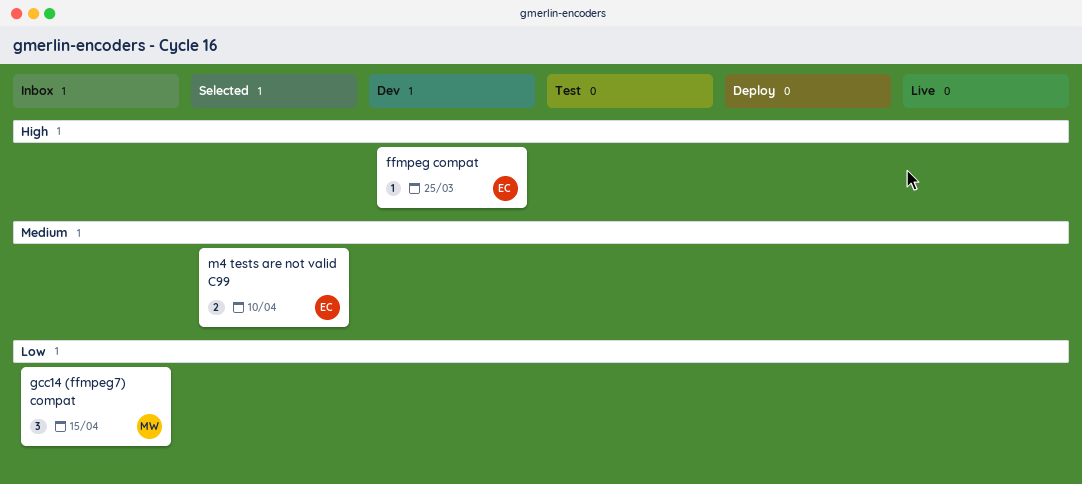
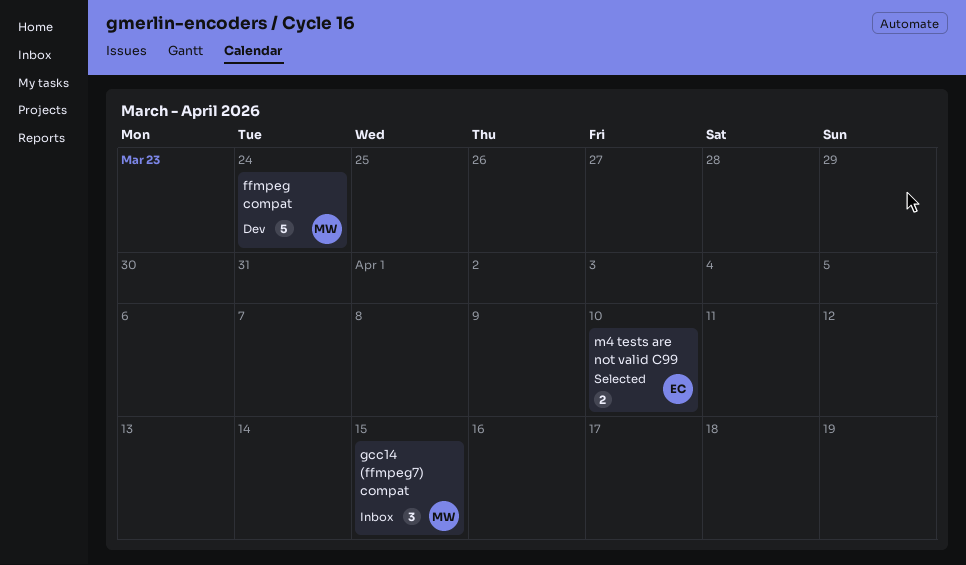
ffmpeg compat, owner: EC -> MW
ffmpeg compat, estimate: 1 -> 5
ffmpeg compat, due: Mar 25 -> Mar 24

